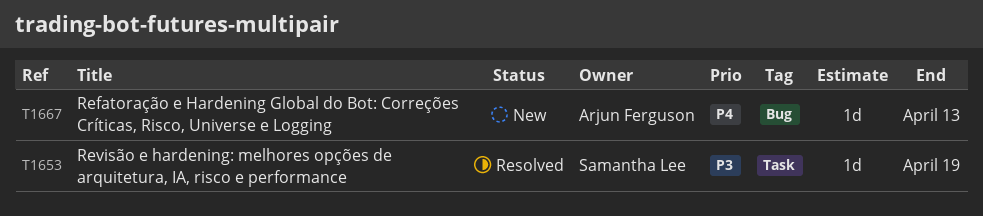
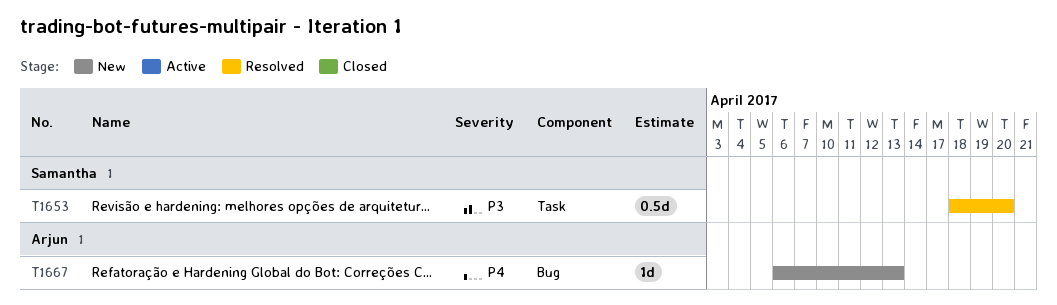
T1653, estimate: 1d -> 0.5d
T1653, due: Apr 19 -> Apr 20

